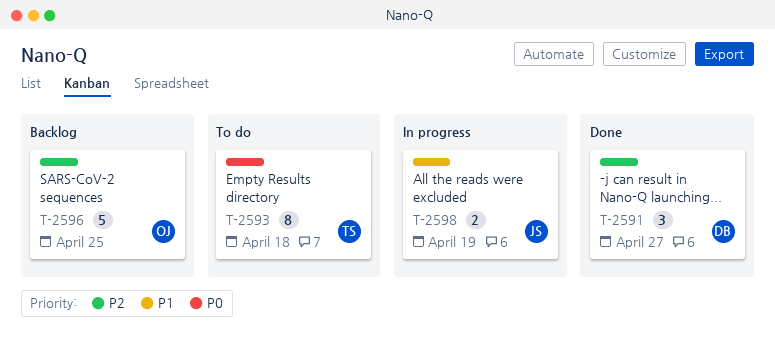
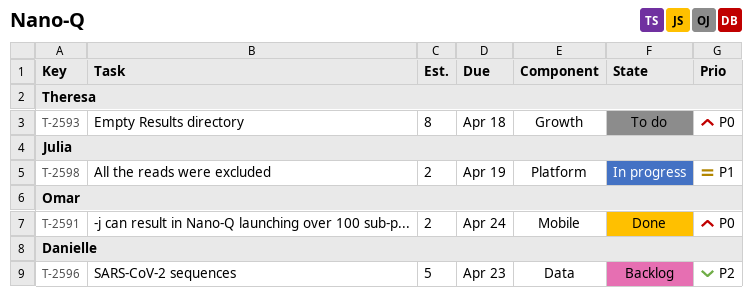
T-2591, owner: Danielle -> Omar
T-2591, priority: P2 -> P0
T-2591, estimate: 3 -> 2
T-2591, due: Apr 27 -> Apr 24
T-2596, owner: Omar -> Danielle
T-2596, due: Apr 25 -> Apr 23

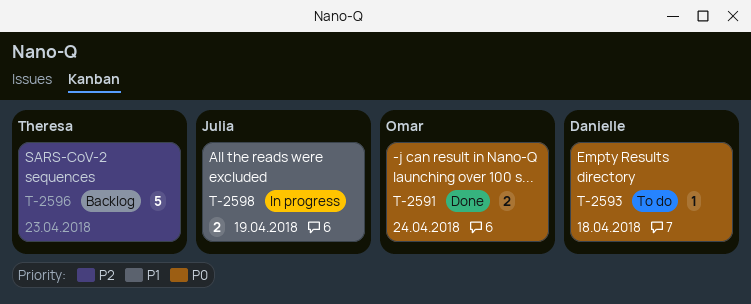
T-2593, owner: Theresa -> Danielle
T-2593, estimate: 8 -> 1
T-2596, owner: Danielle -> Theresa

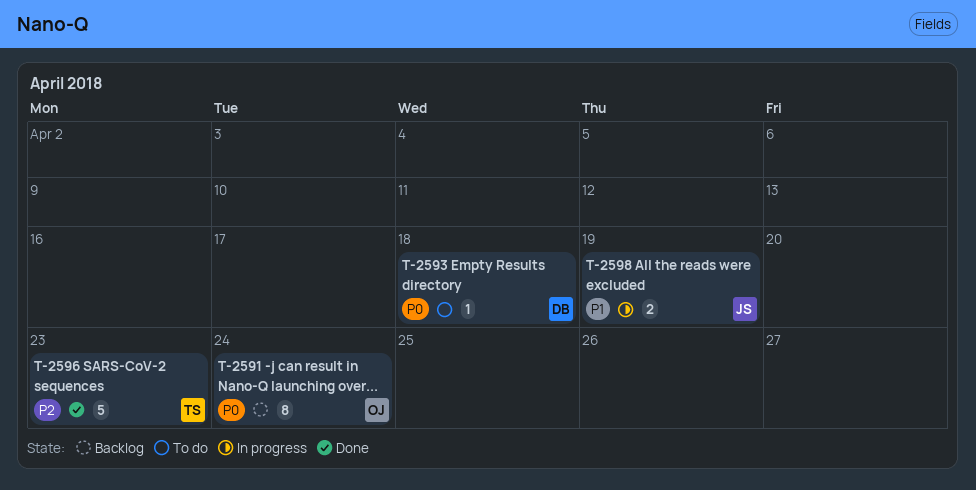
T-2591, status: Done -> Backlog
T-2591, estimate: 2 -> 8
T-2596, status: Backlog -> Done

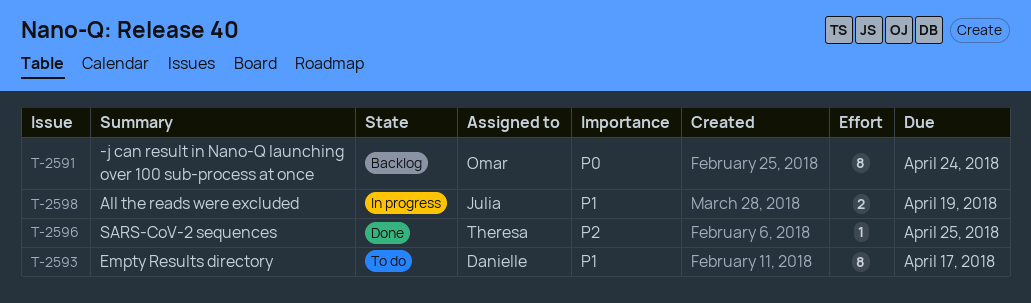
T-2593, priority: P0 -> P1
T-2593, estimate: 1 -> 8
T-2593, due: Apr 18 -> Apr 17
T-2596, estimate: 5 -> 1
T-2596, due: Apr 23 -> Apr 25

